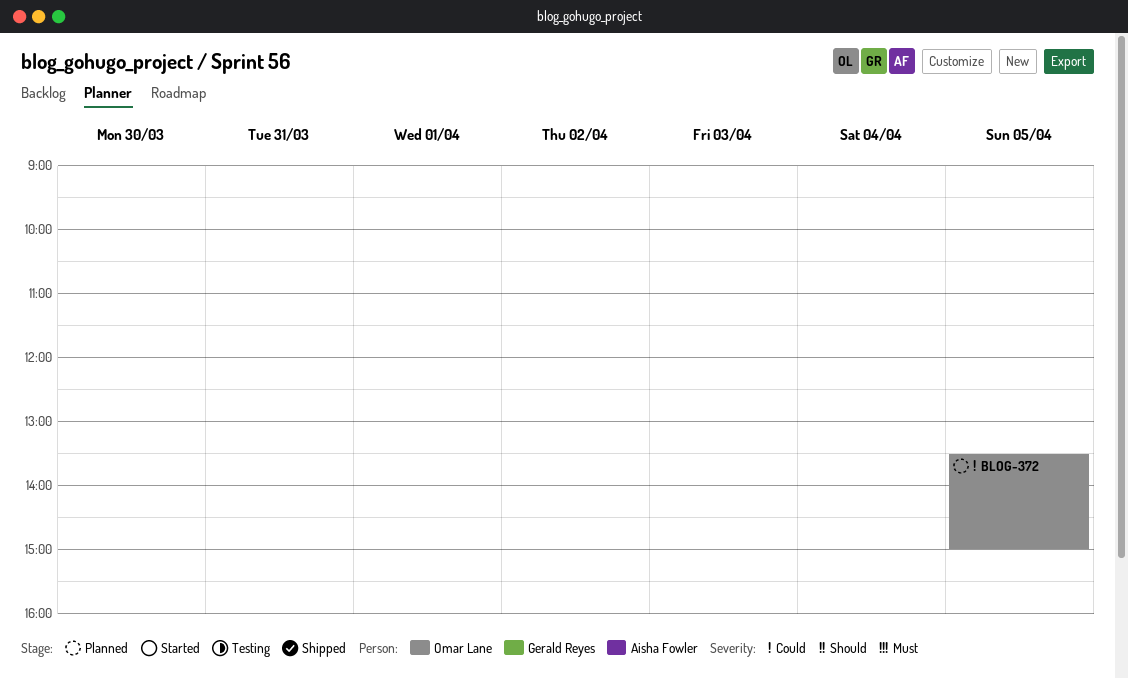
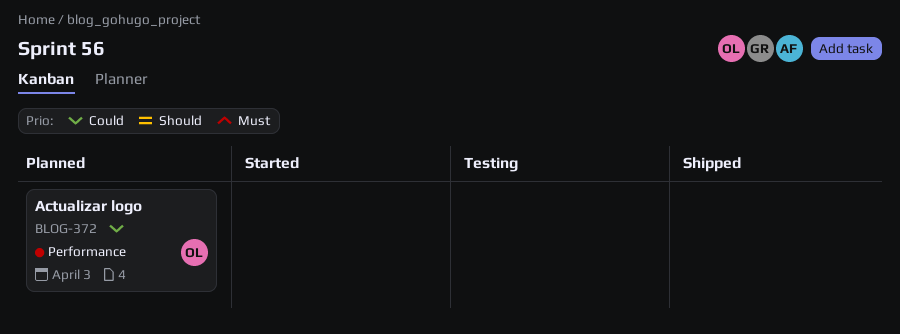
BLOG-372, day: Apr 5 -> Apr 3

